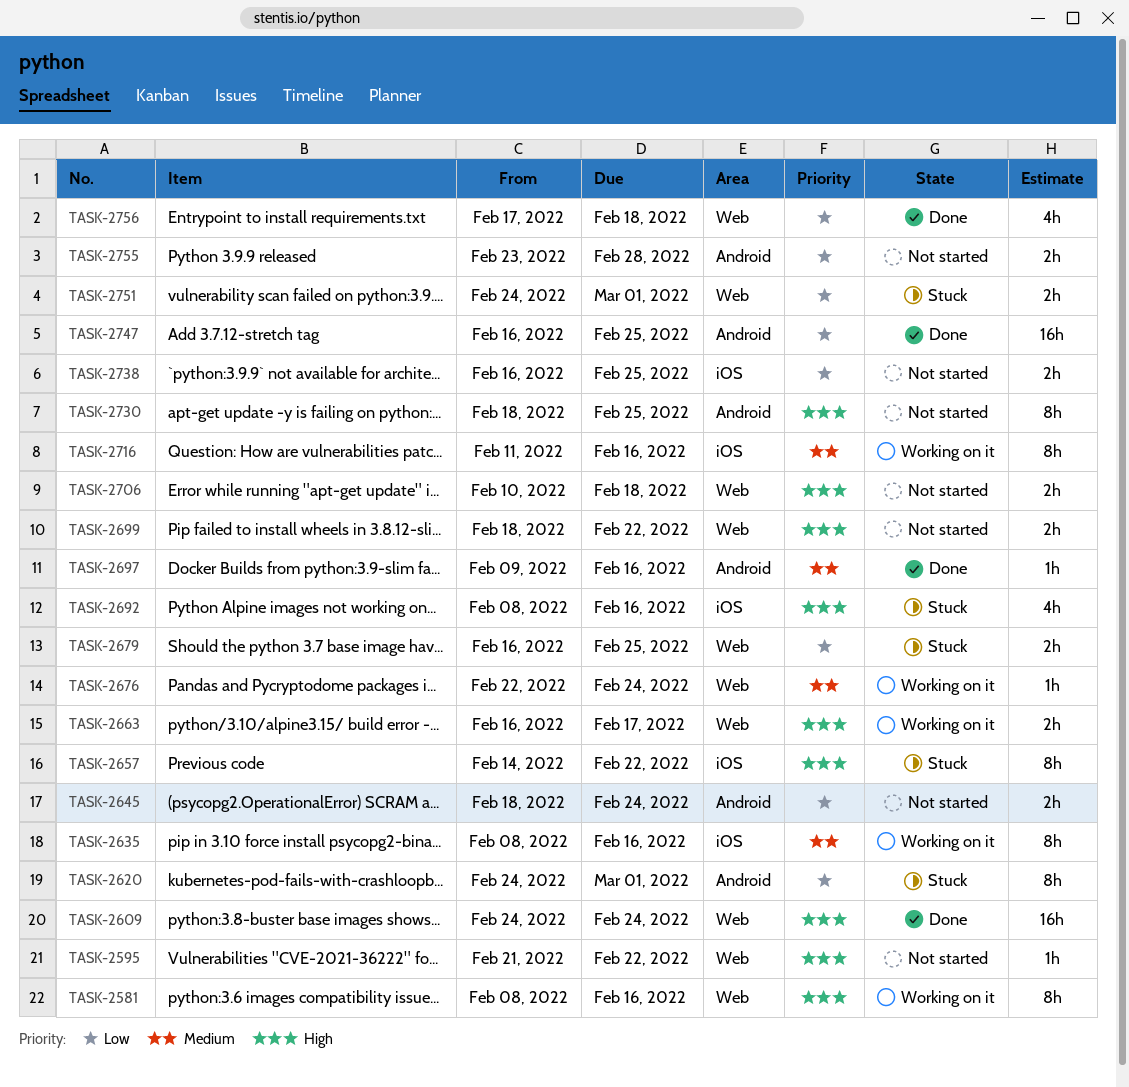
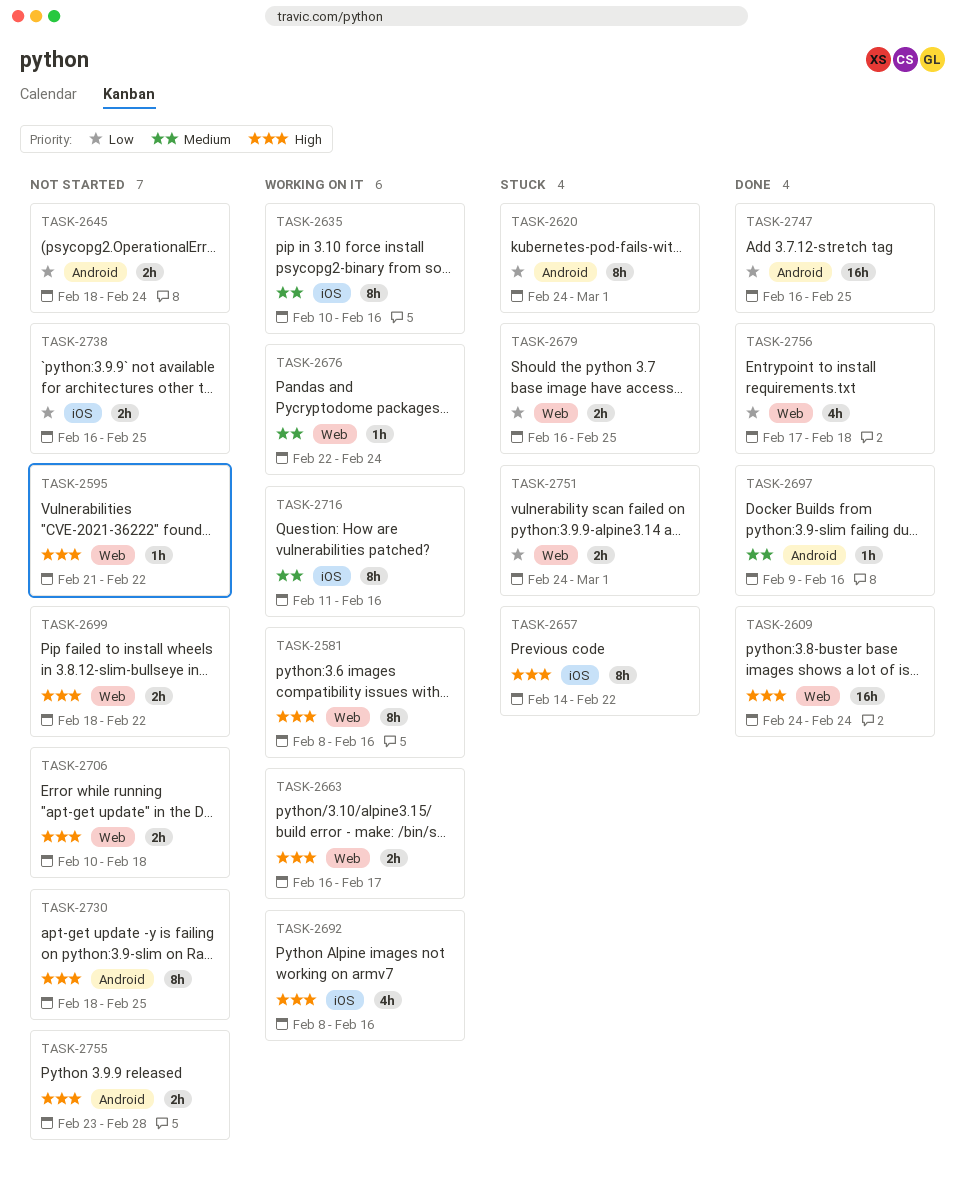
TASK-2635, start: Feb 8 -> Feb 10
TASK-2692, status: Stuck -> Working on it
TASK-2755, priority: Low -> High

